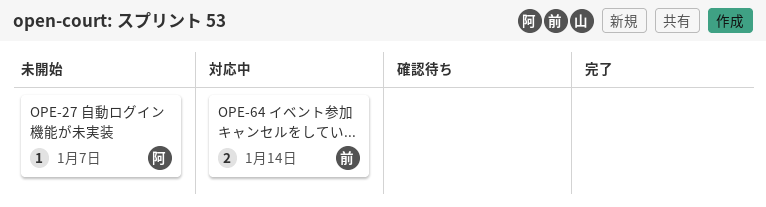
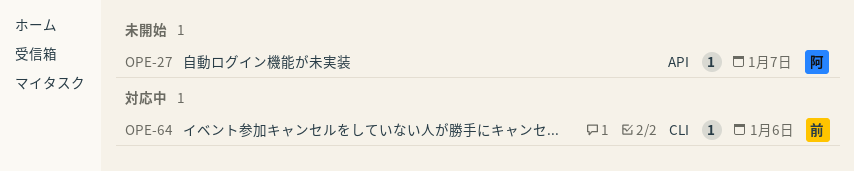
OPE-64, estimate: 2 -> 1
OPE-64, due: Jan 14 -> Jan 6

